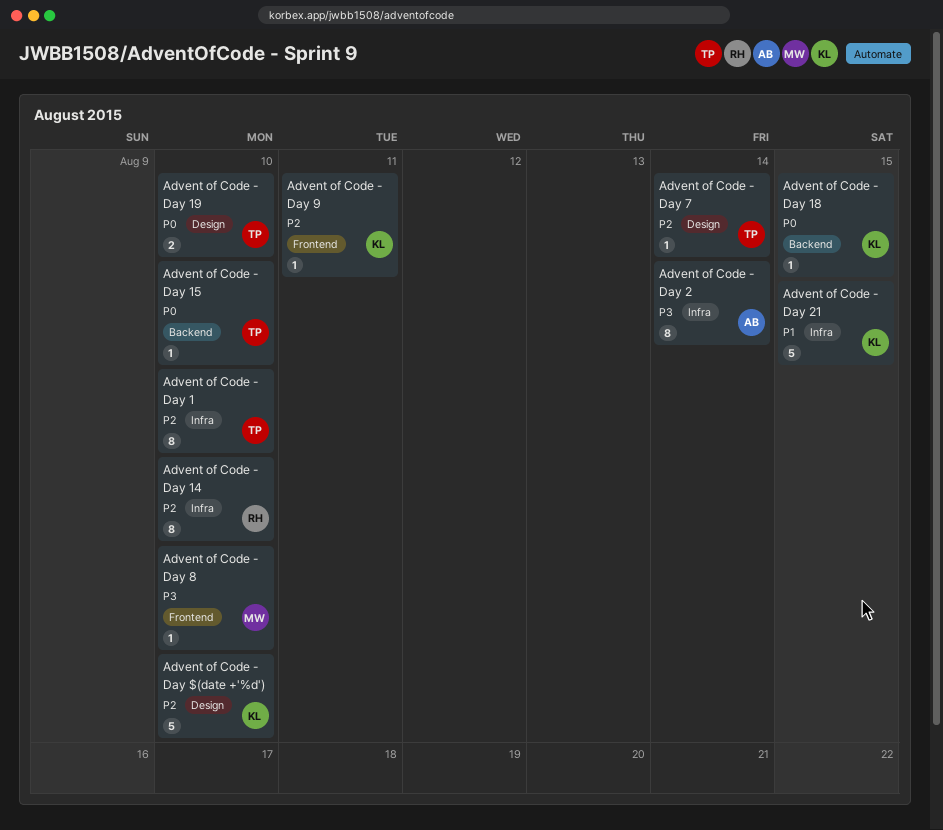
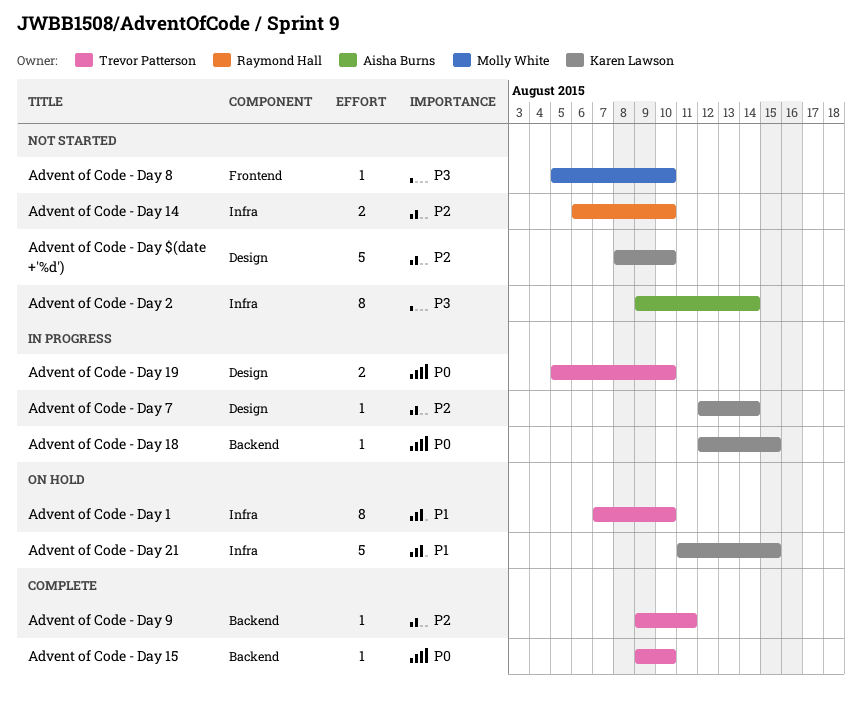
Advent of Code - Day 1, priority: P2 -> P1
Advent of Code - Day 14, estimate: 8 -> 2
Advent of Code - Day 7, owner: Trevor Patterson -> Karen Lawson
Advent of Code - Day 9, owner: Karen Lawson -> Trevor Patterson
Advent of Code - Day 9, label: Frontend -> Backend

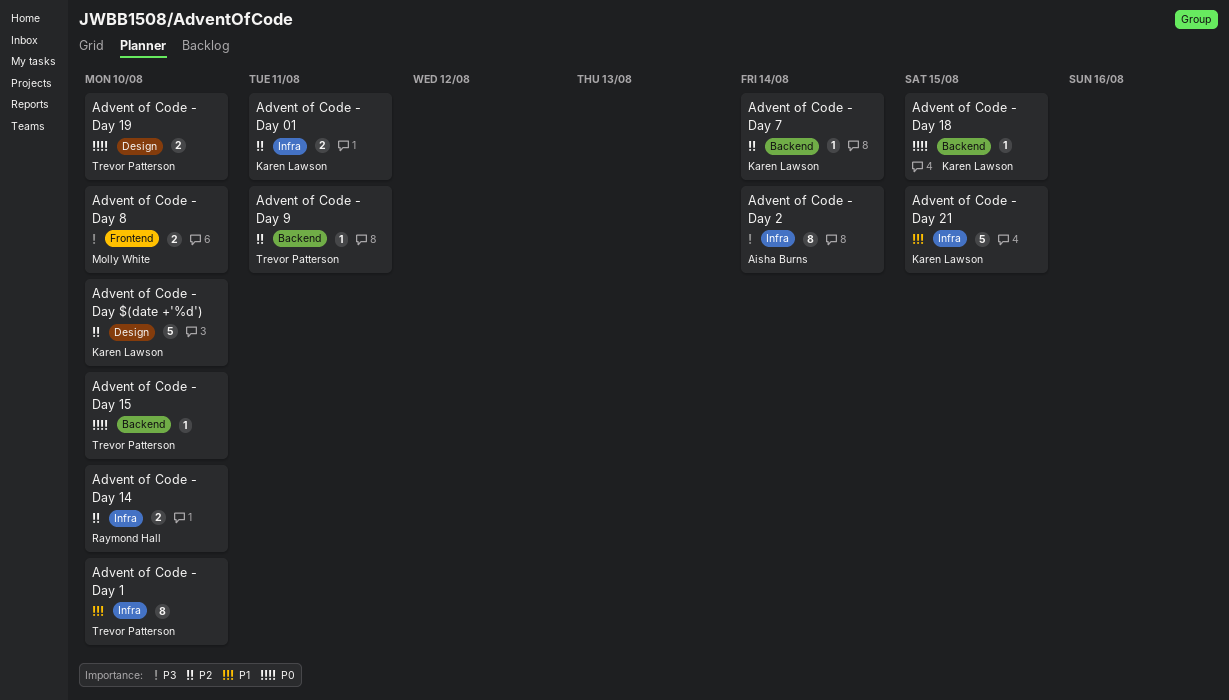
Advent of Code - Day 01: none -> present
Advent of Code - Day 7, label: Design -> Backend
Advent of Code - Day 8, estimate: 1 -> 2

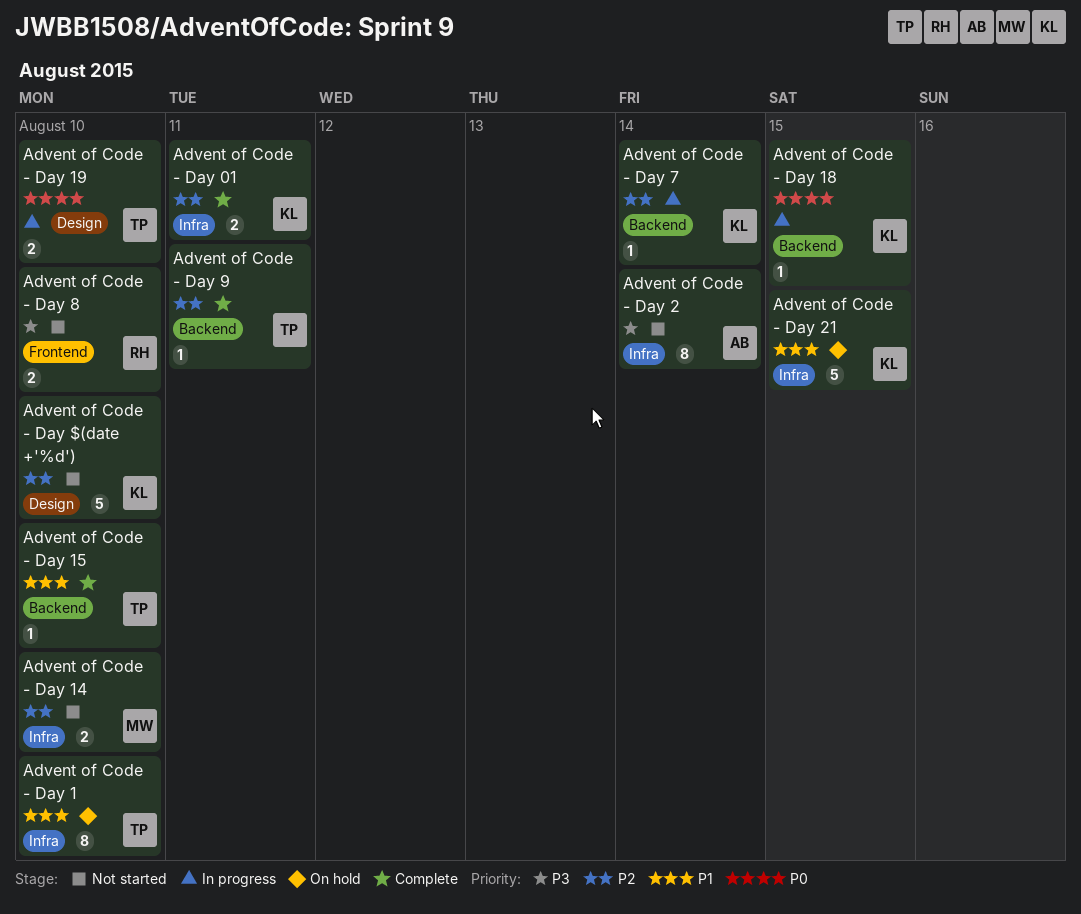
Advent of Code - Day 14, owner: Raymond Hall -> Molly White
Advent of Code - Day 15, priority: P0 -> P1
Advent of Code - Day 8, owner: Molly White -> Raymond Hall

